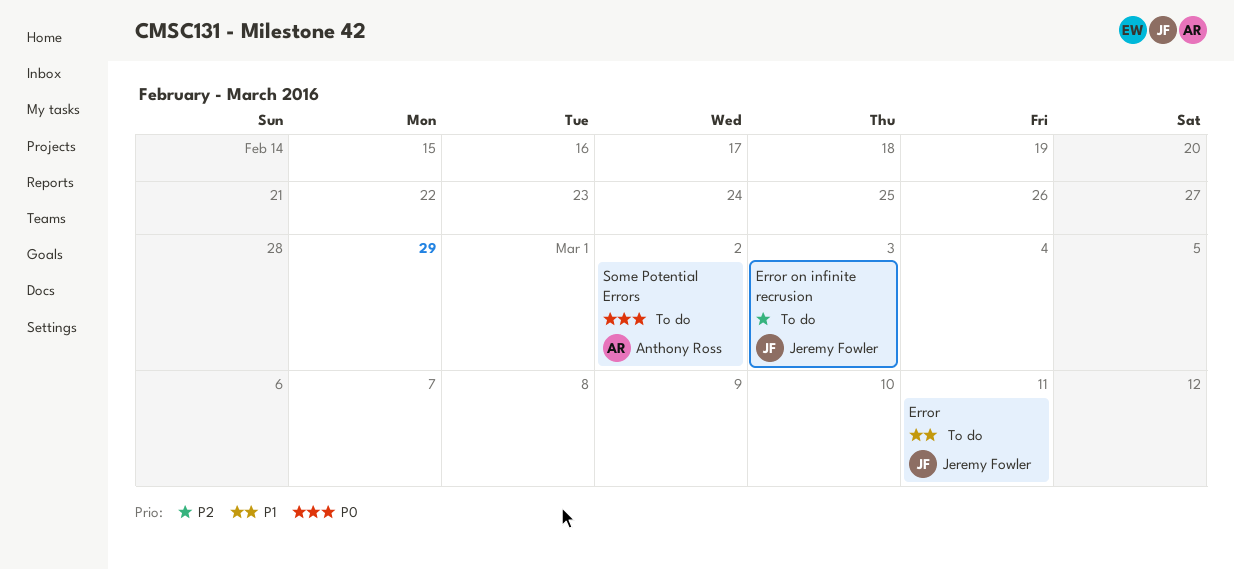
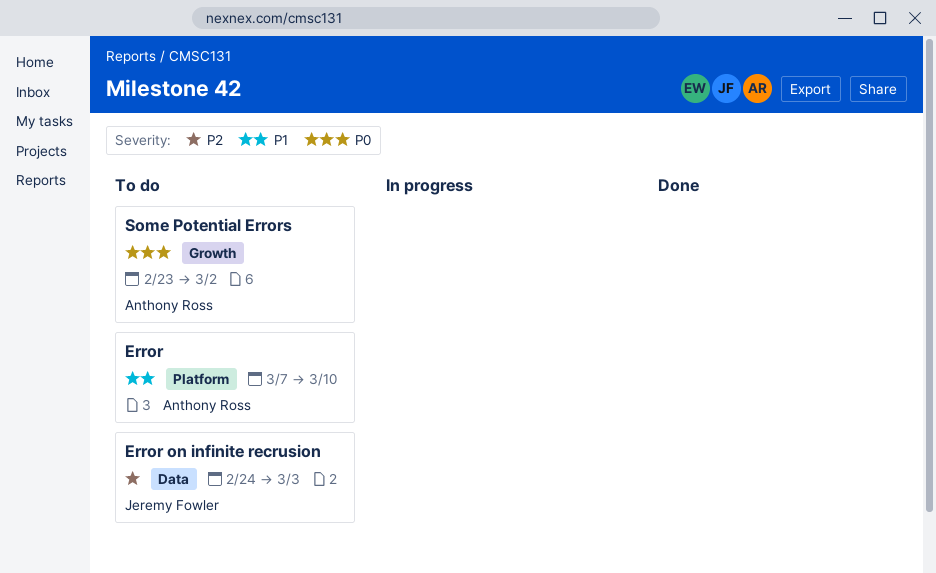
Error, owner: Jeremy Fowler -> Anthony Ross
Error, due: Mar 11 -> Mar 10

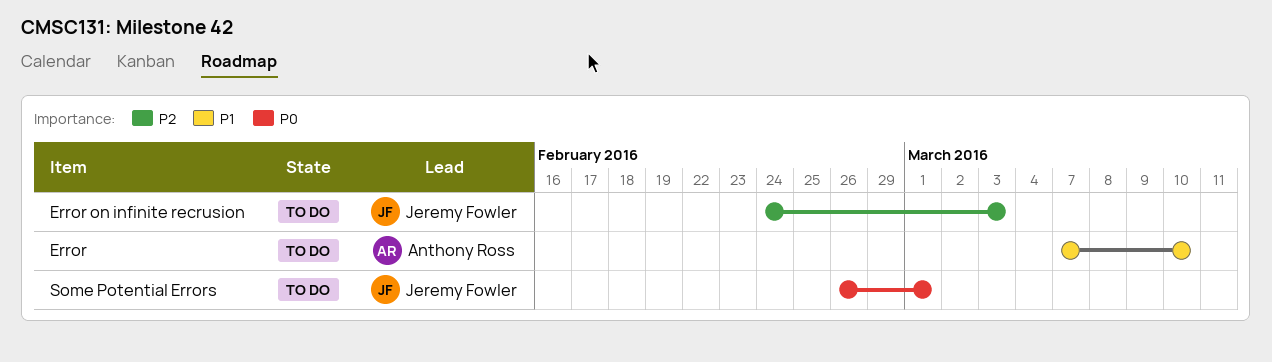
Some Potential Errors, owner: Anthony Ross -> Jeremy Fowler
Some Potential Errors, start: Feb 23 -> Feb 26
Some Potential Errors, due: Mar 2 -> Mar 1

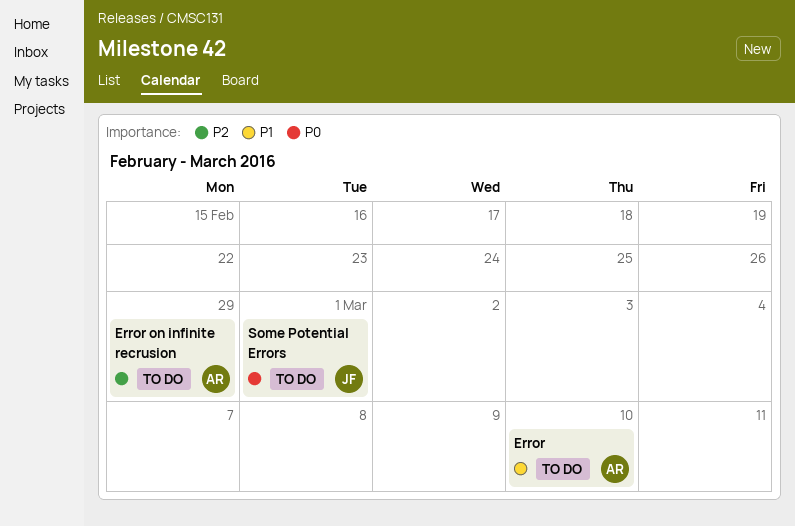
Error on infinite recrusion, owner: Jeremy Fowler -> Anthony Ross
Error on infinite recrusion, due: Mar 3 -> Feb 29

